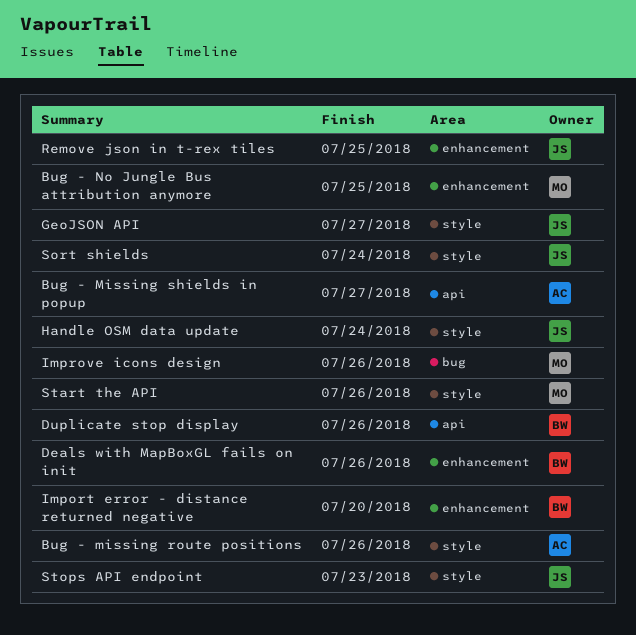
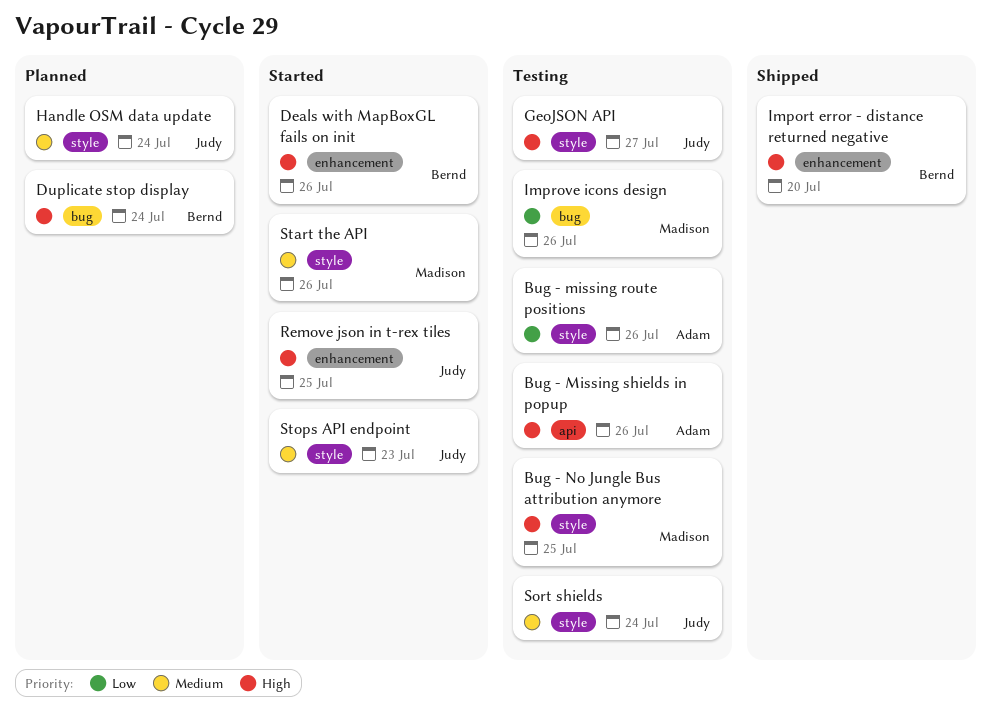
Bug - Missing shields in popup, due: Jul 27 -> Jul 26
Bug - No Jungle Bus attribution anymore, label: enhancement -> style
Duplicate stop display, label: api -> bug
Duplicate stop display, due: Jul 26 -> Jul 24

